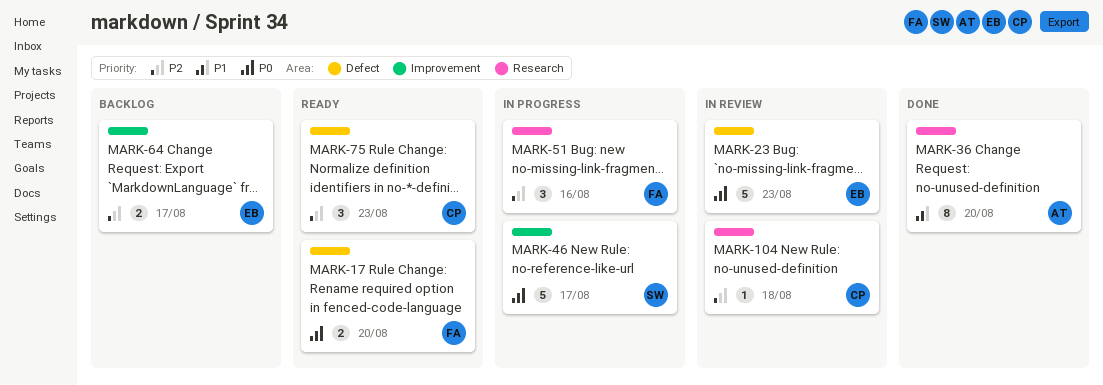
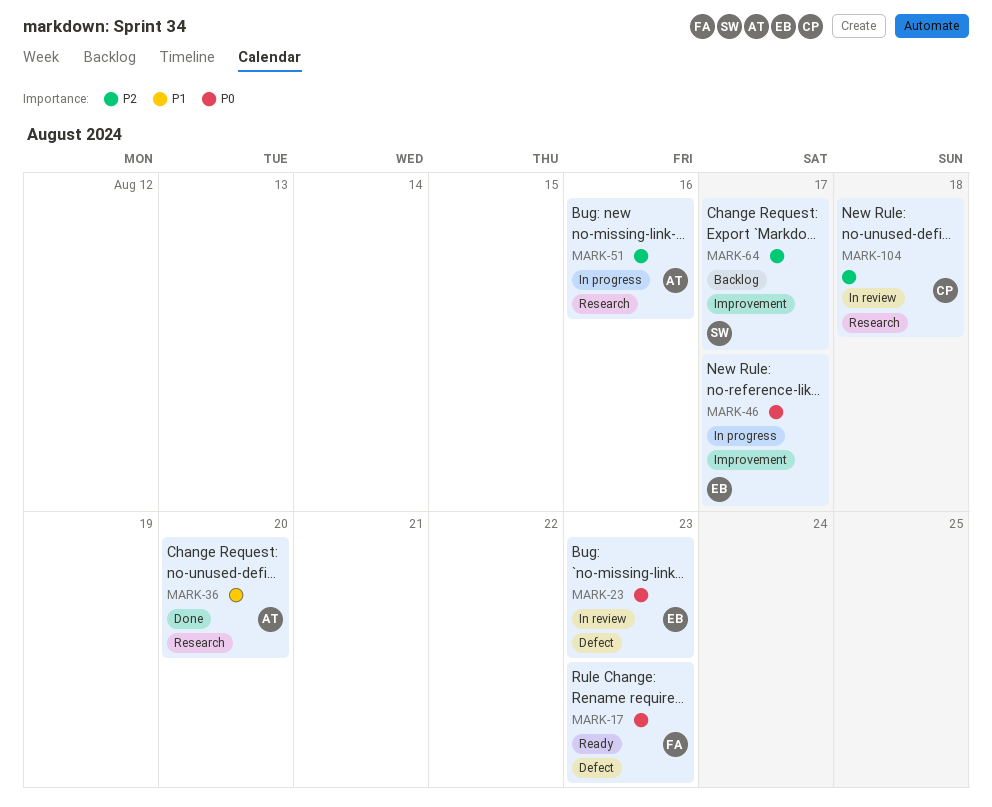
MARK-17, due: Aug 20 -> Aug 23
MARK-46, owner: SW -> EB
MARK-51, owner: FA -> AT
MARK-64, owner: EB -> SW
MARK-75: present -> none

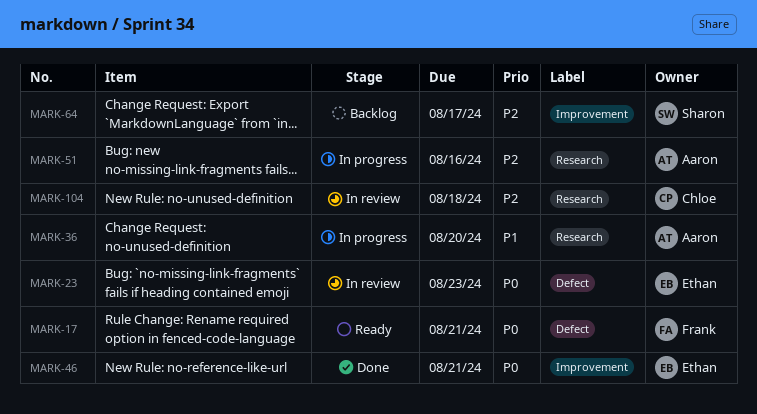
MARK-17, due: Aug 23 -> Aug 21
MARK-36, status: Done -> In progress
MARK-46, status: In progress -> Done
MARK-46, due: Aug 17 -> Aug 21

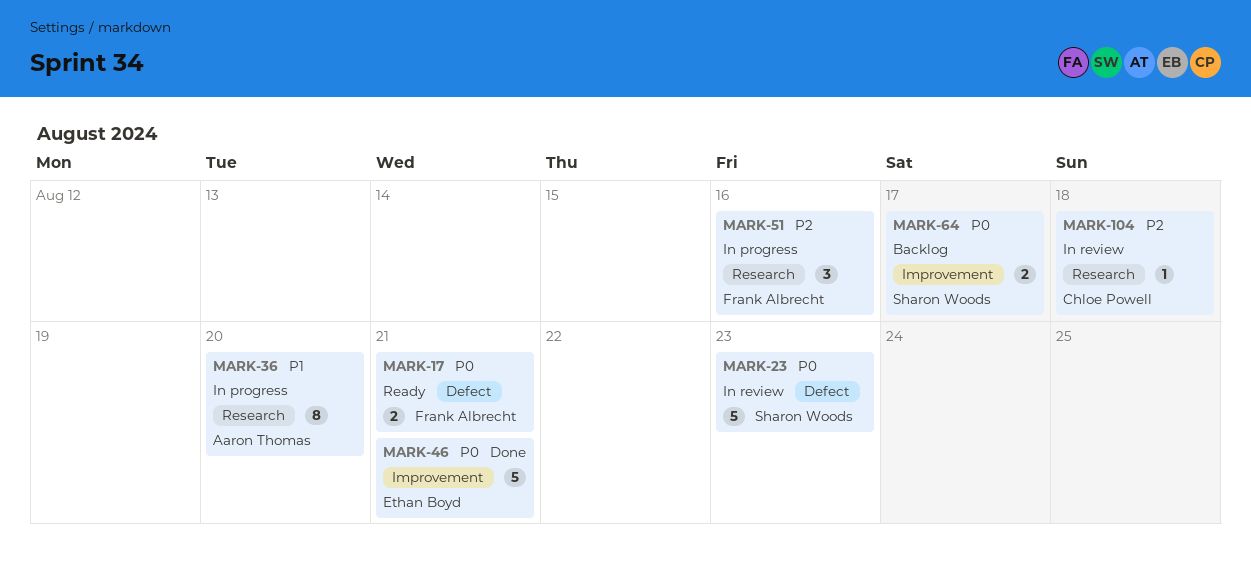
MARK-23, owner: Ethan Boyd -> Sharon Woods
MARK-51, owner: Aaron Thomas -> Frank Albrecht
MARK-64, priority: P2 -> P0

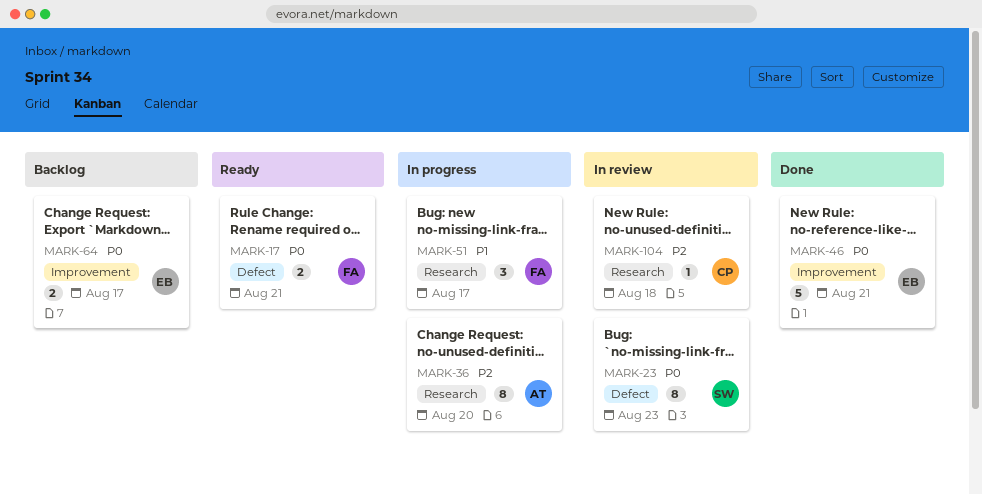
MARK-23, estimate: 5 -> 8
MARK-36, priority: P1 -> P2
MARK-51, priority: P2 -> P1
MARK-51, due: Aug 16 -> Aug 17
MARK-64, owner: Sharon Woods -> Ethan Boyd

